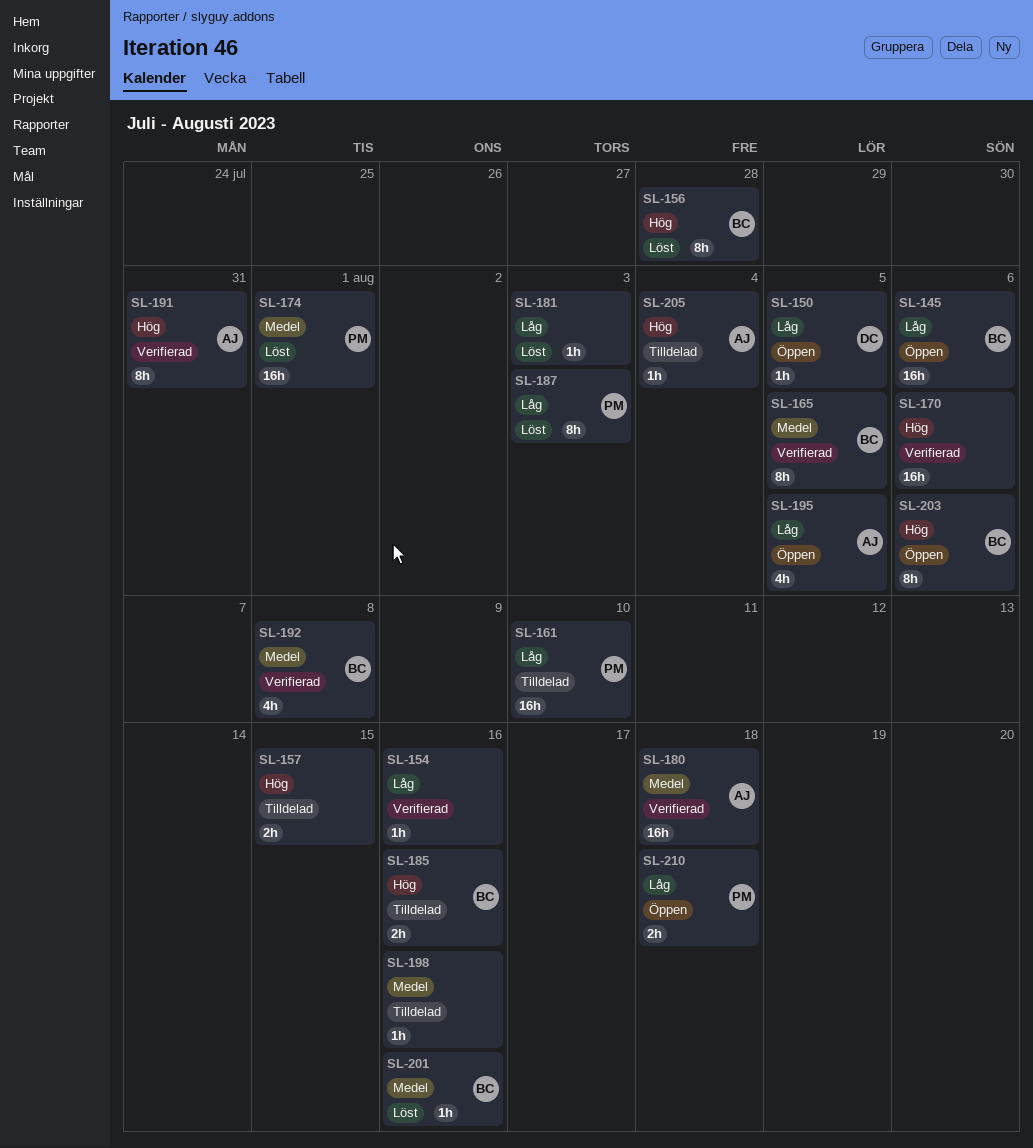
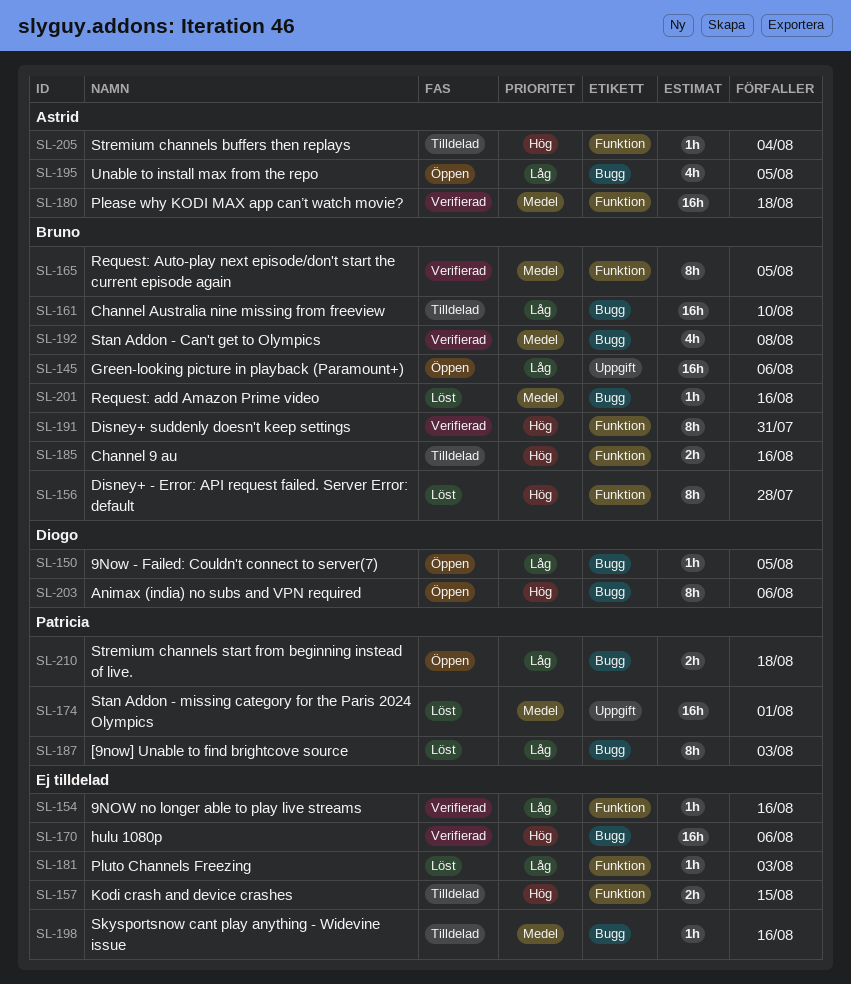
SL-161, owner: Patricia -> Bruno
SL-191, owner: Astrid -> Bruno
SL-203, owner: Bruno -> Diogo

